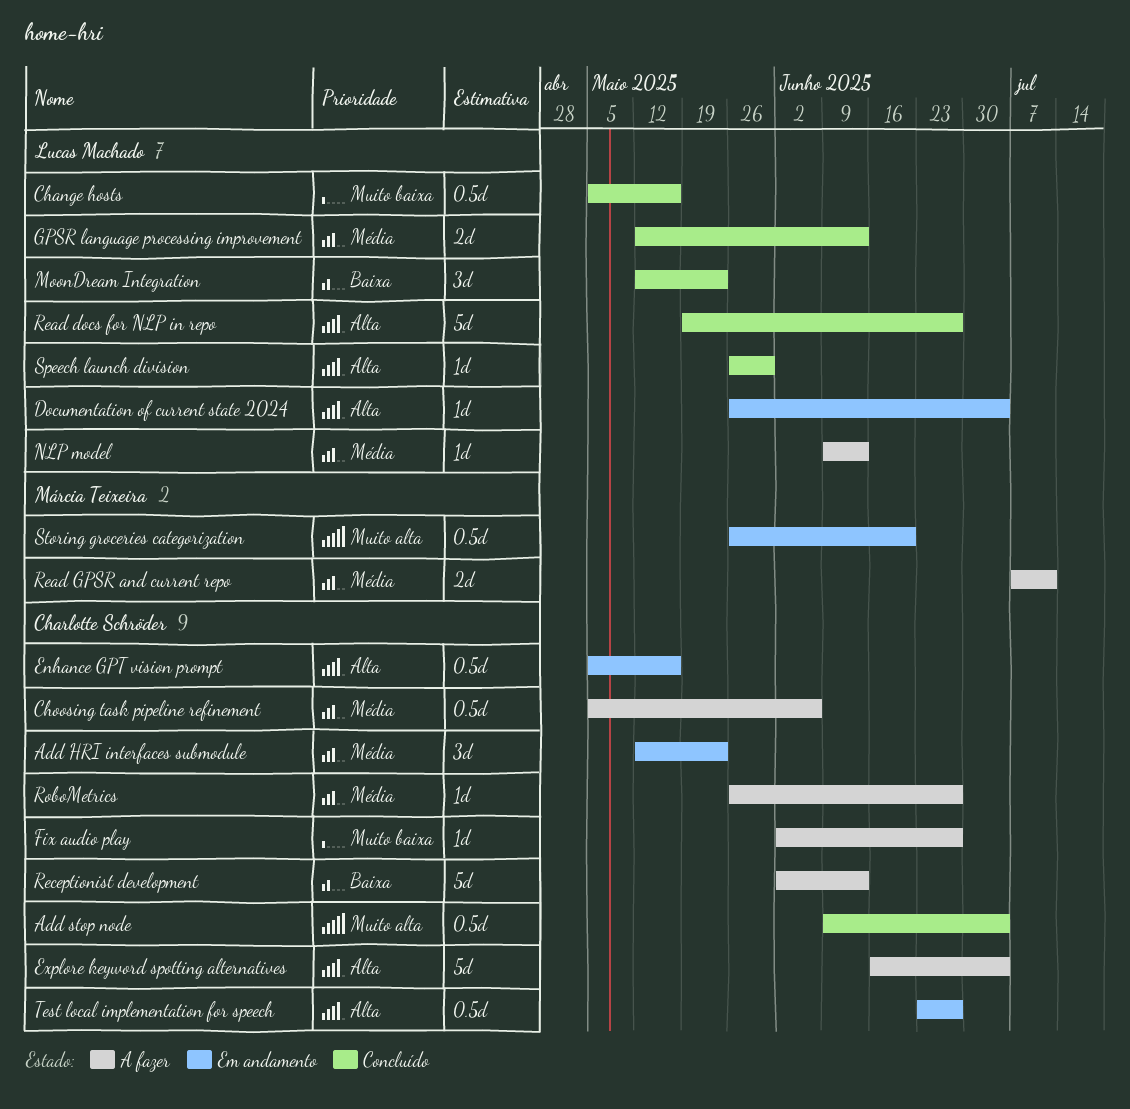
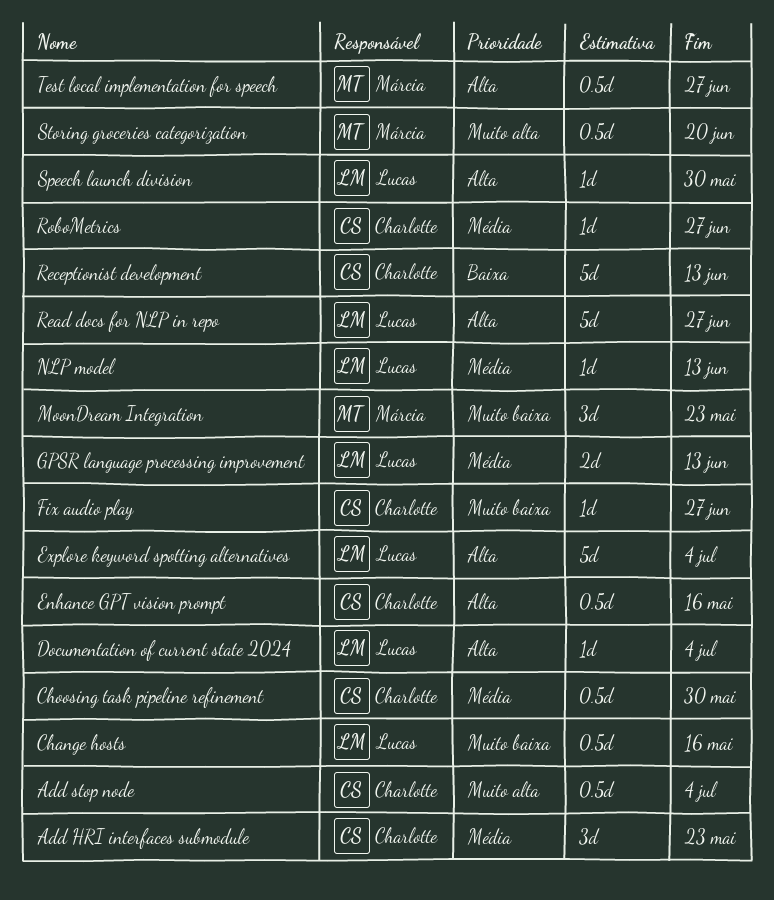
Choosing task pipeline refinement, due: Jun 6 -> May 30
Explore keyword spotting alternatives, owner: Charlotte Schröder -> Lucas Machado
MoonDream Integration, owner: Lucas Machado -> Márcia Teixeira
MoonDream Integration, priority: Baixa -> Muito baixa
Read GPSR and current repo: present -> none
Test local implementation for speech, owner: Charlotte Schröder -> Márcia Teixeira

